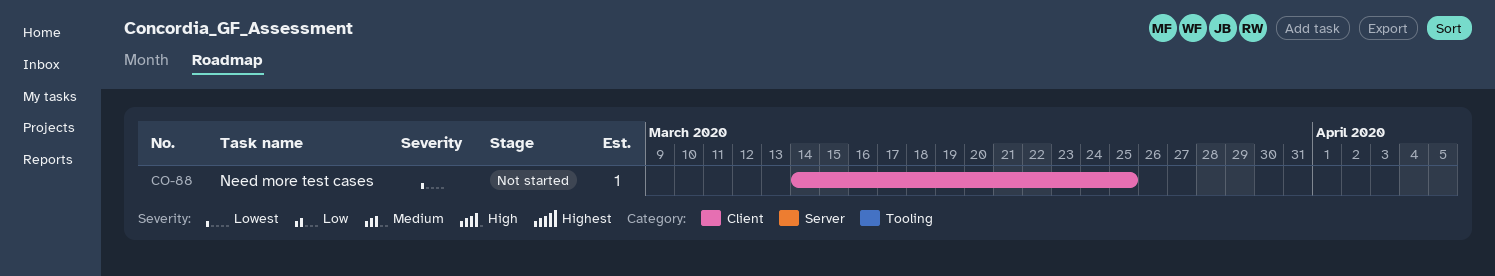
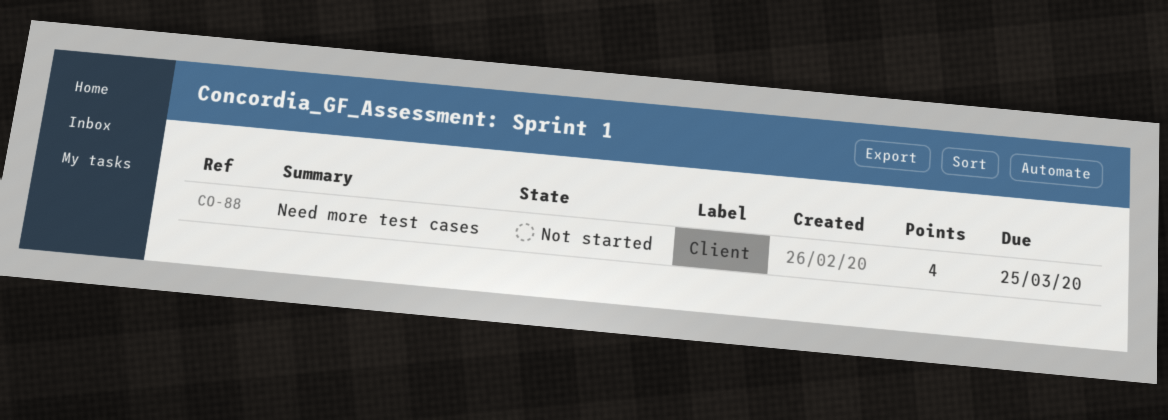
CO-88, estimate: 1 -> 4

